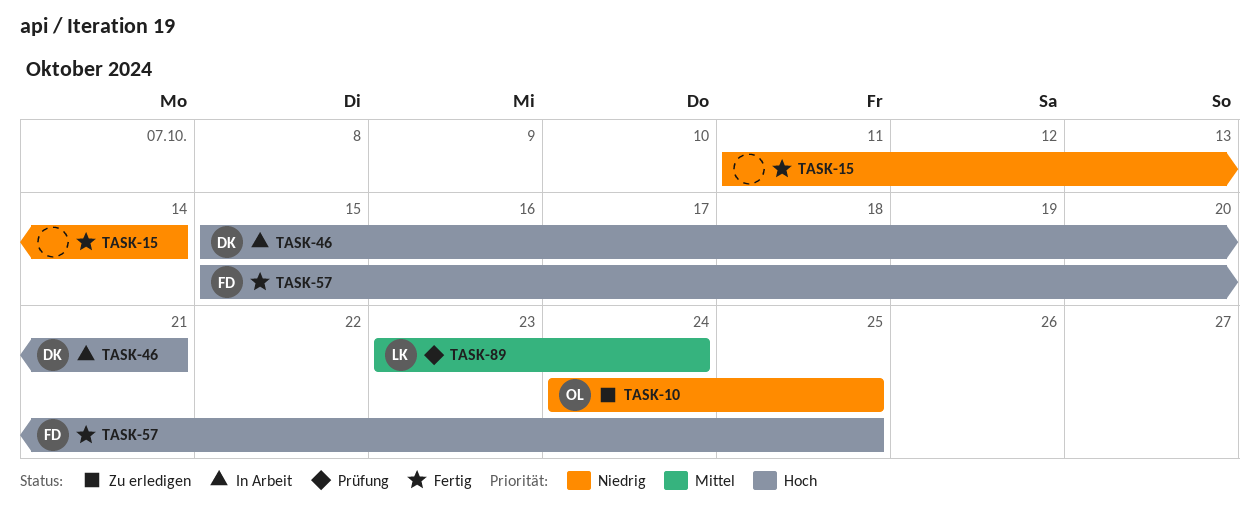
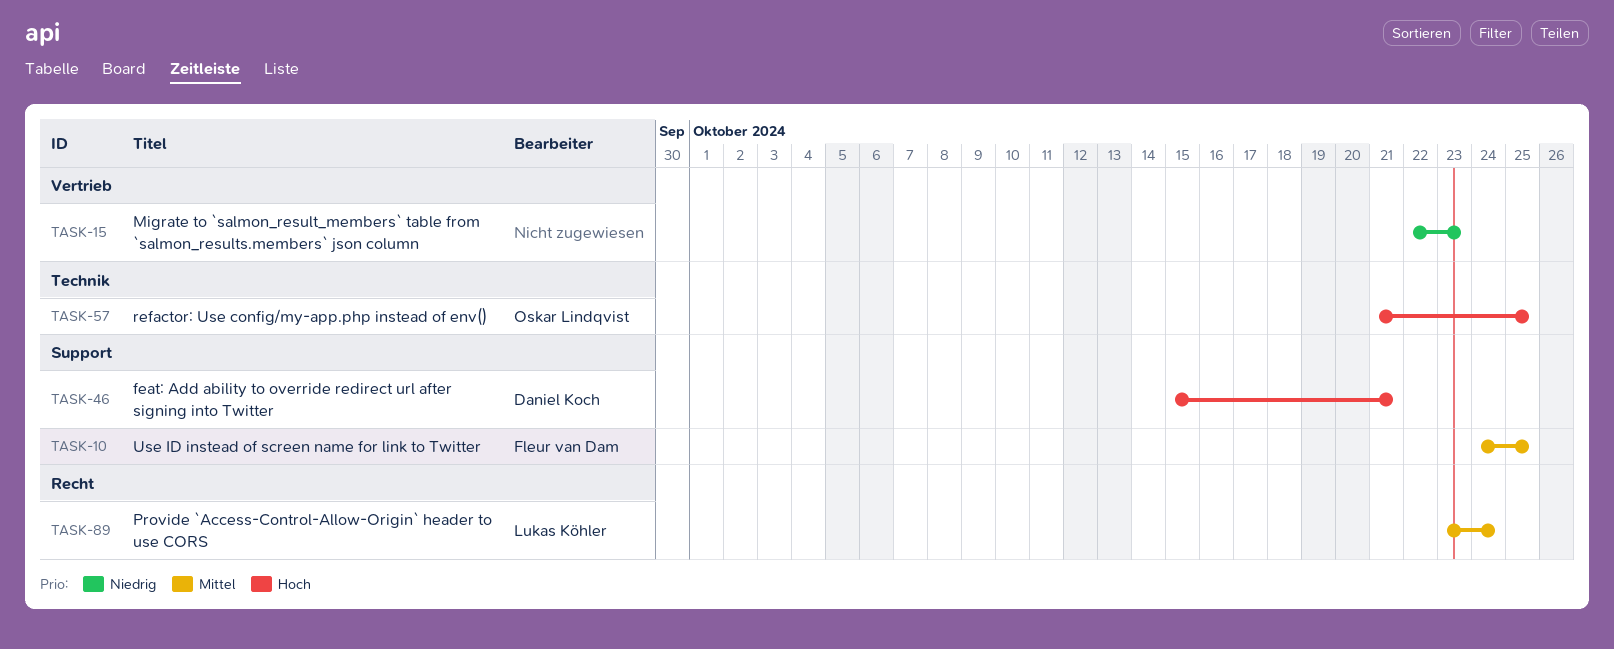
TASK-10, owner: Oskar Lindqvist -> Fleur van Dam
TASK-10, priority: Niedrig -> Mittel
TASK-15, start: Oct 11 -> Oct 22
TASK-15, due: Oct 14 -> Oct 23
TASK-57, owner: Fleur van Dam -> Oskar Lindqvist
TASK-57, start: Oct 15 -> Oct 21

